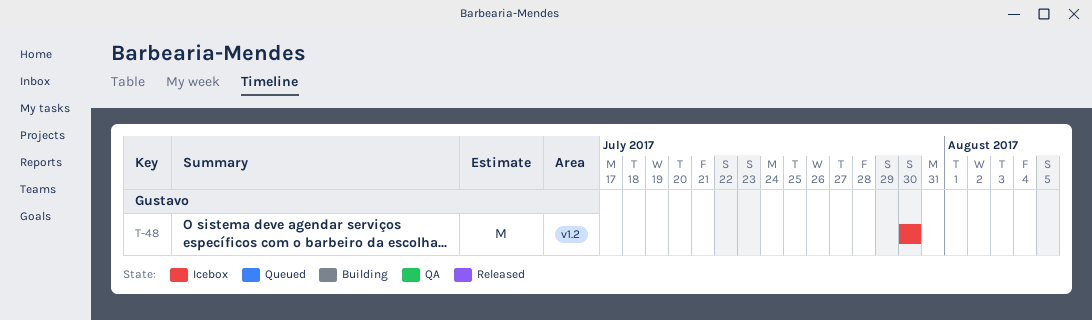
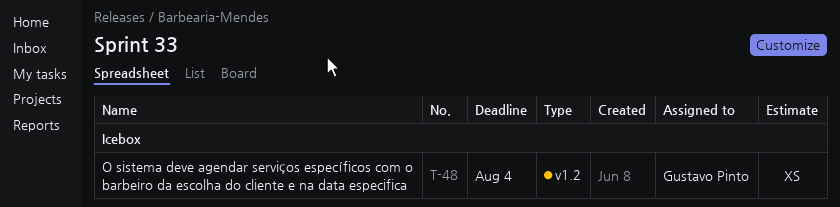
T-48, estimate: M -> XS
T-48, due: Jul 30 -> Aug 4

